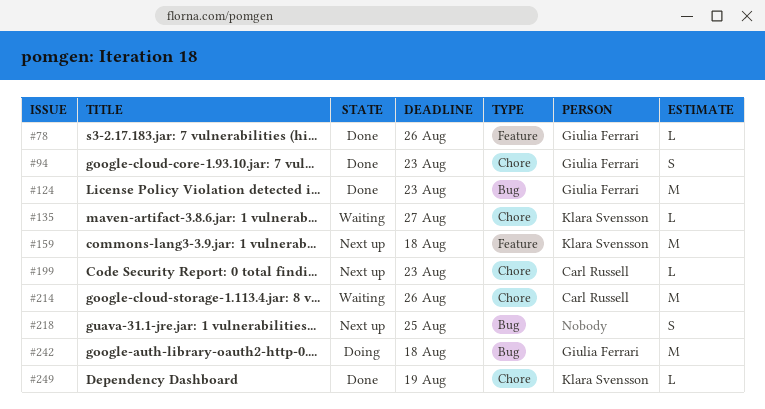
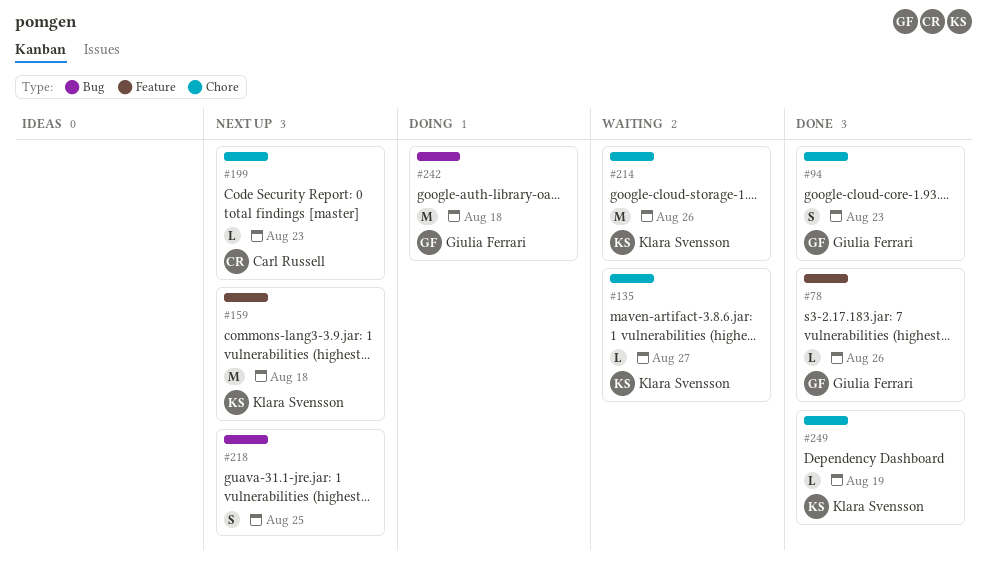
#124: present -> none
#214, owner: Carl Russell -> Klara Svensson

